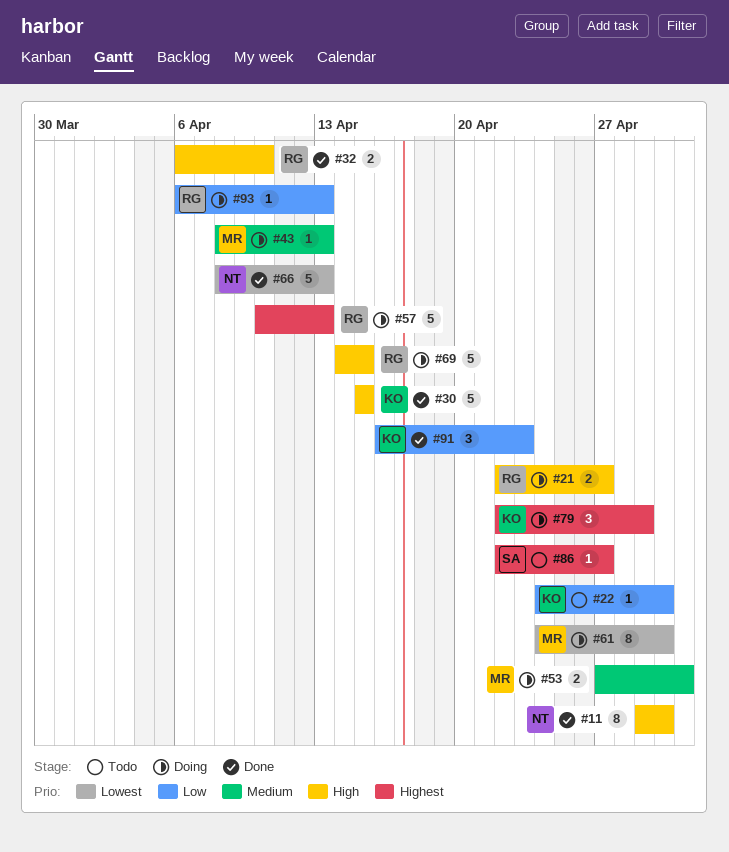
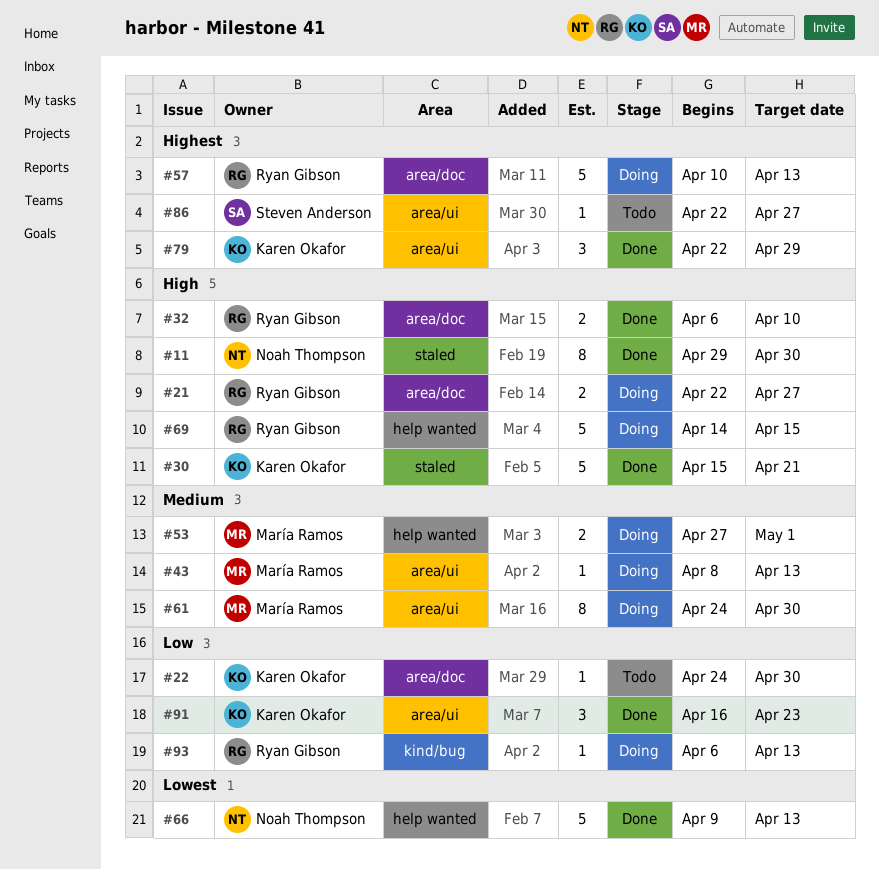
#30, due: Apr 15 -> Apr 21
#61, priority: Lowest -> Medium
#66, start: Apr 8 -> Apr 9
#79, status: Doing -> Done

